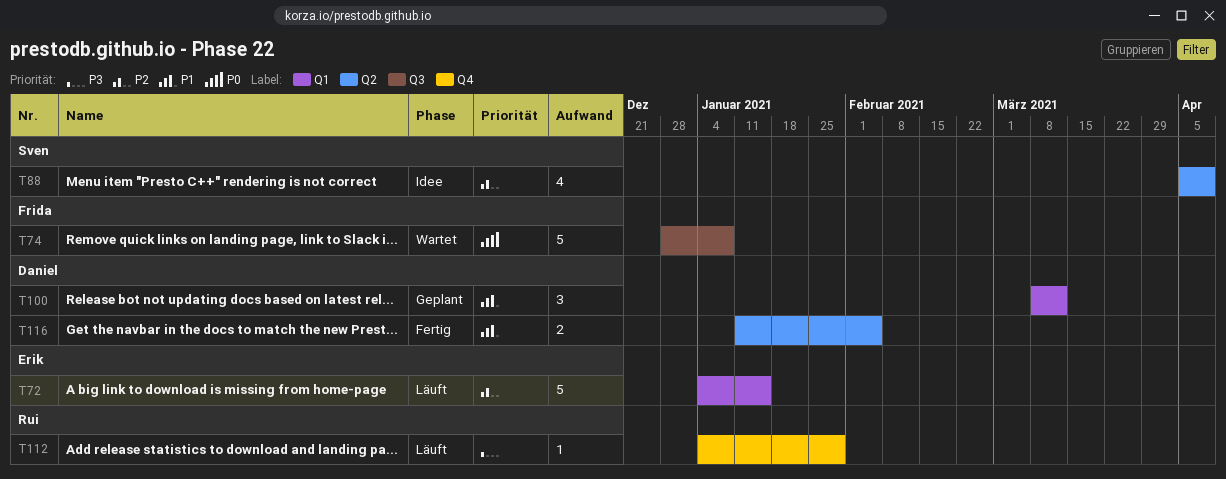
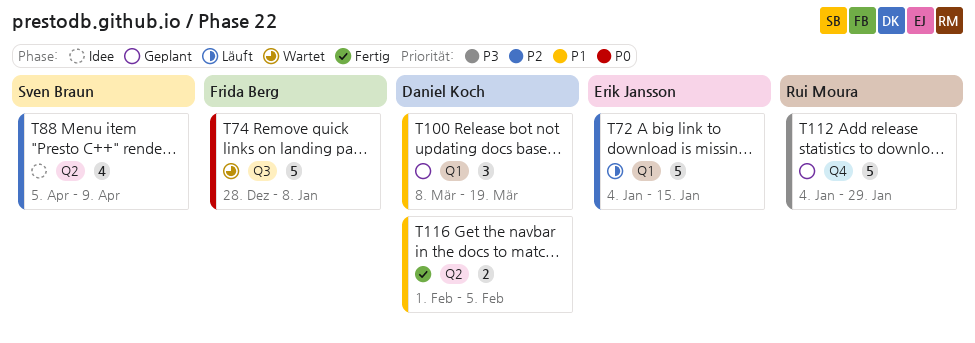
T100, due: Mar 12 -> Mar 19
T112, status: Läuft -> Geplant
T112, estimate: 1 -> 5
T116, start: Jan 11 -> Feb 1

